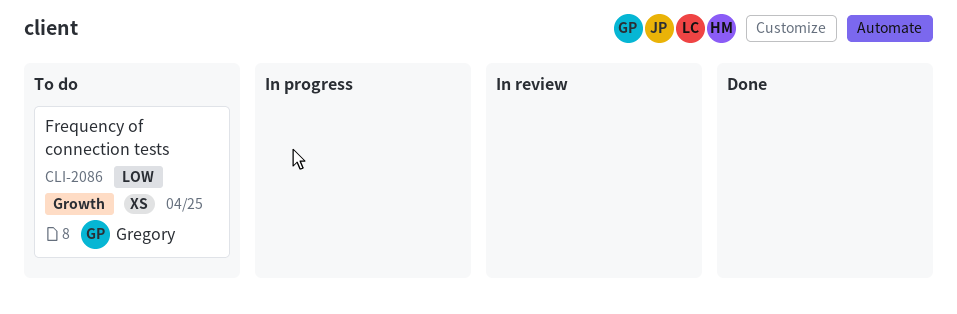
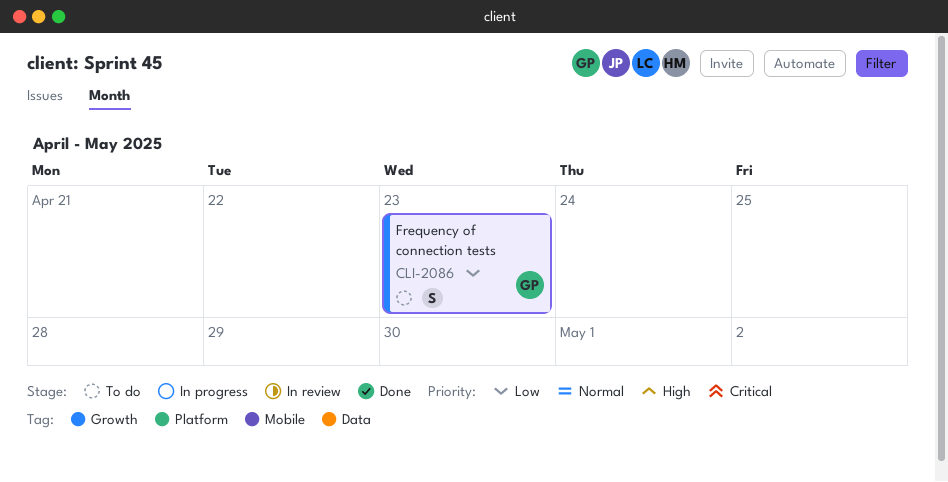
CLI-2086, estimate: XS -> S
CLI-2086, due: Apr 25 -> Apr 23

